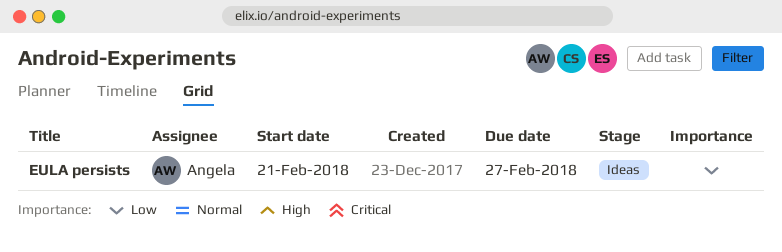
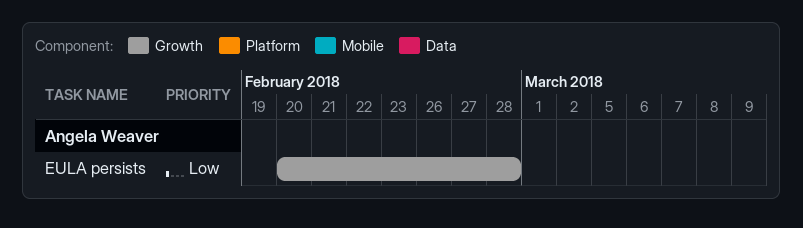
EULA persists, start: Feb 21 -> Feb 20
EULA persists, due: Feb 27 -> Feb 28

